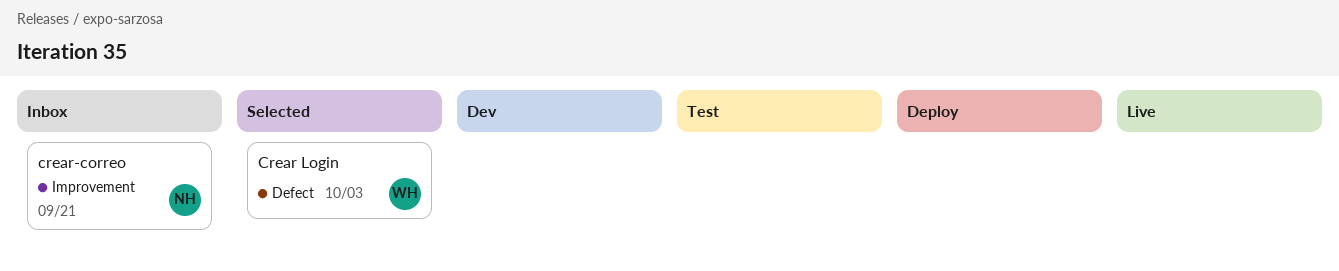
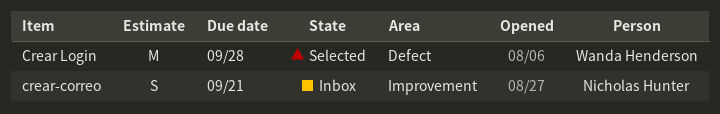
Crear Login, due: Oct 3 -> Sep 28

